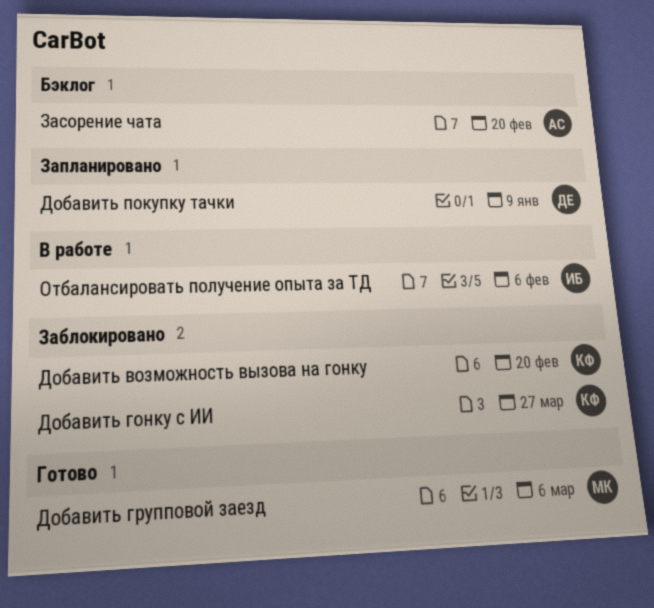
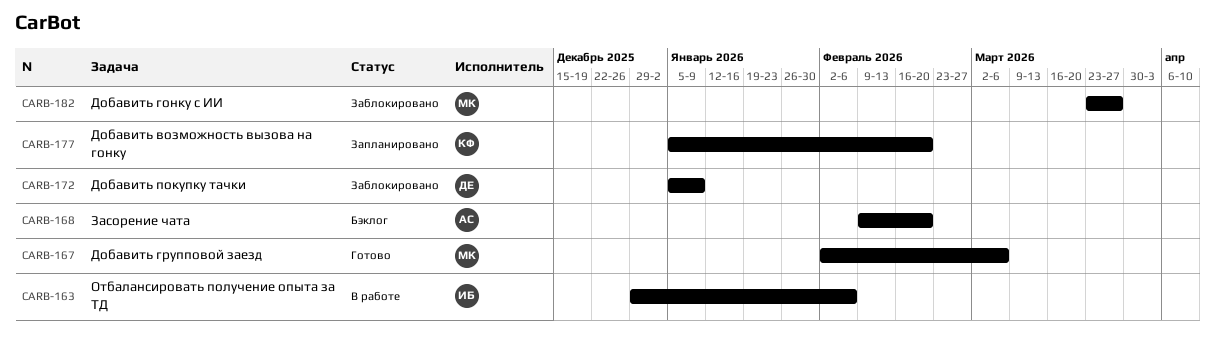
Добавить возможность вызова на гонку, status: Заблокировано -> Запланировано
Добавить гонку с ИИ, owner: КФ -> МК
Добавить покупку тачки, status: Запланировано -> Заблокировано

